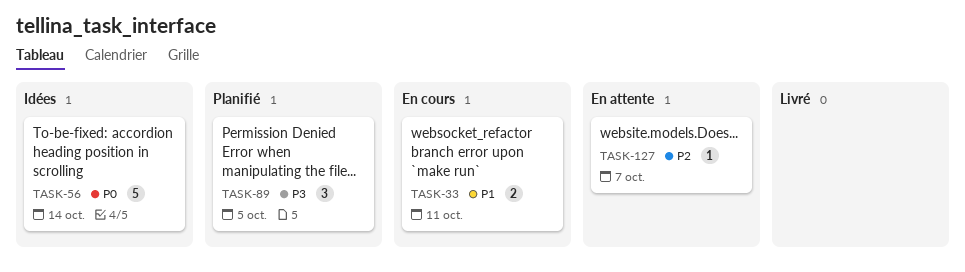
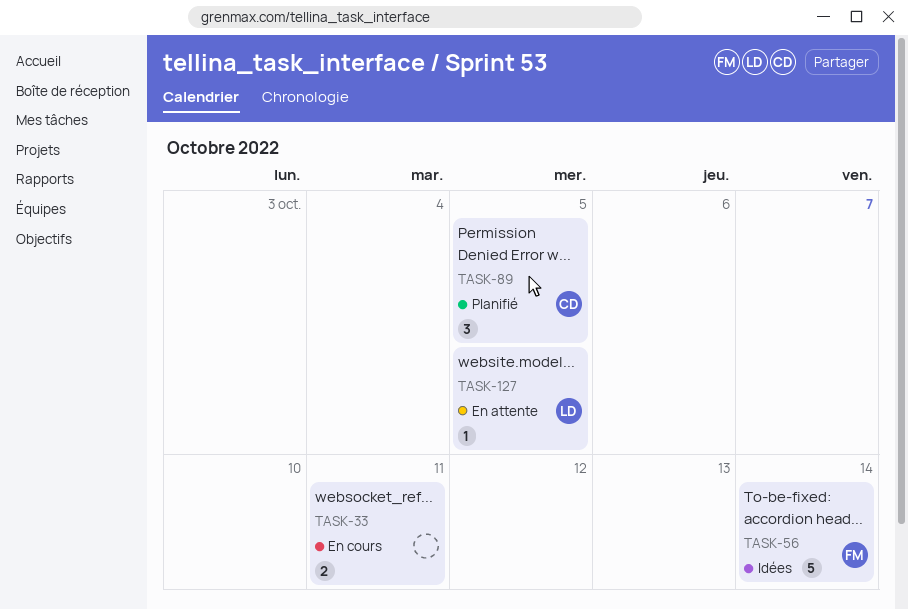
TASK-127, due: Oct 7 -> Oct 5

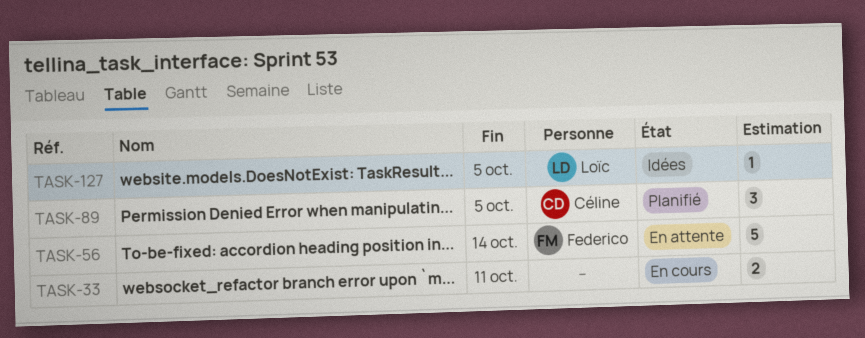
TASK-56, status: Idées -> En attente
TASK-127, status: En attente -> Idées

